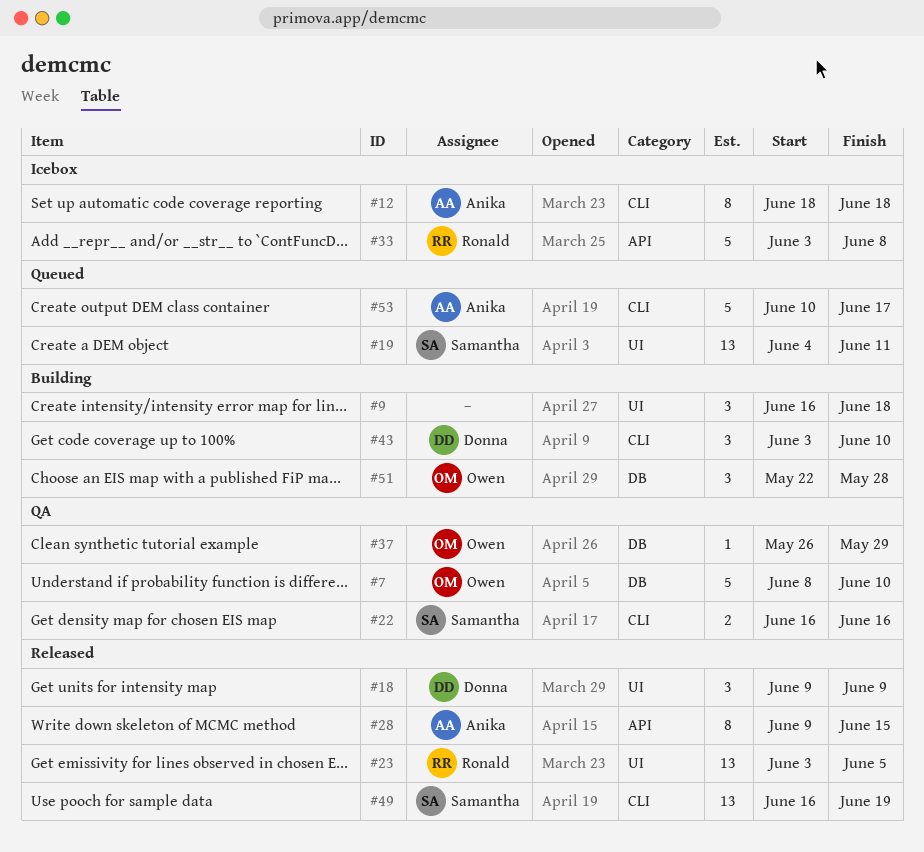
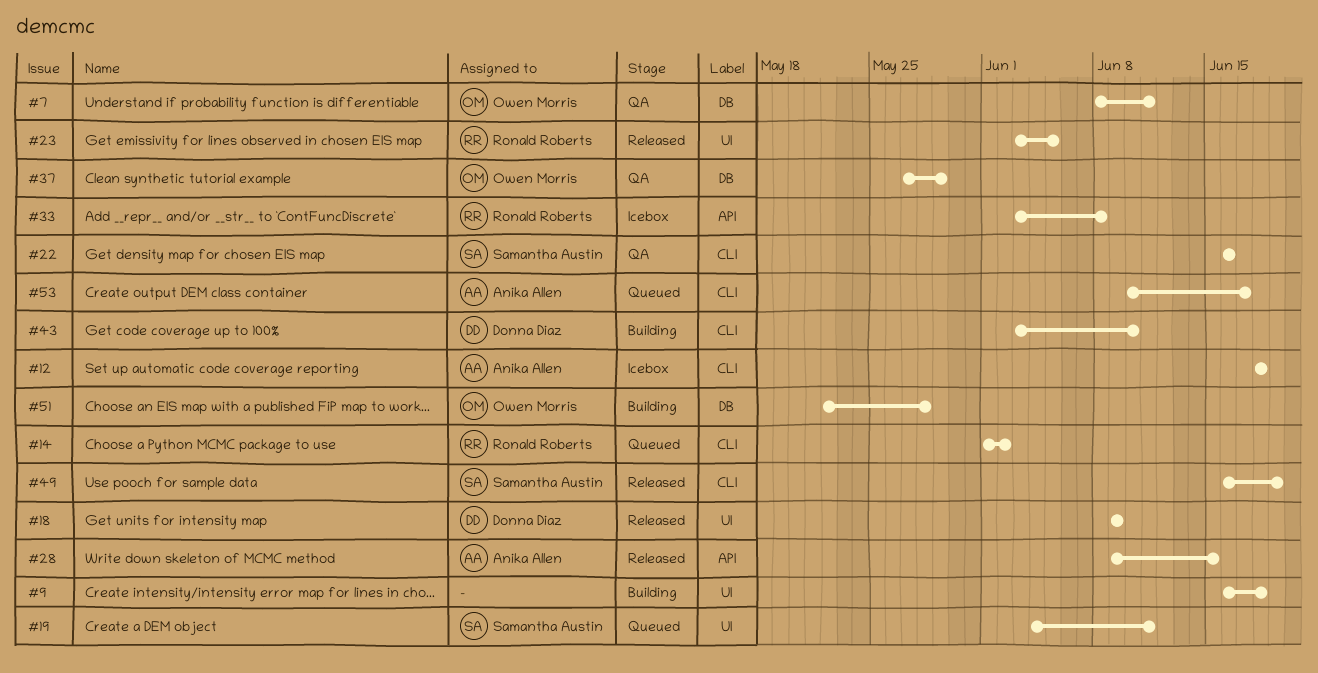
#7, due: Jun 10 -> Jun 11
#14: none -> present
#37, start: May 26 -> May 27

